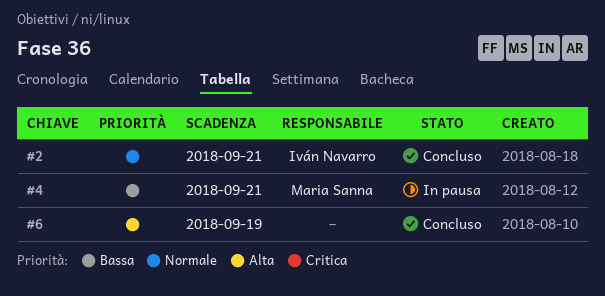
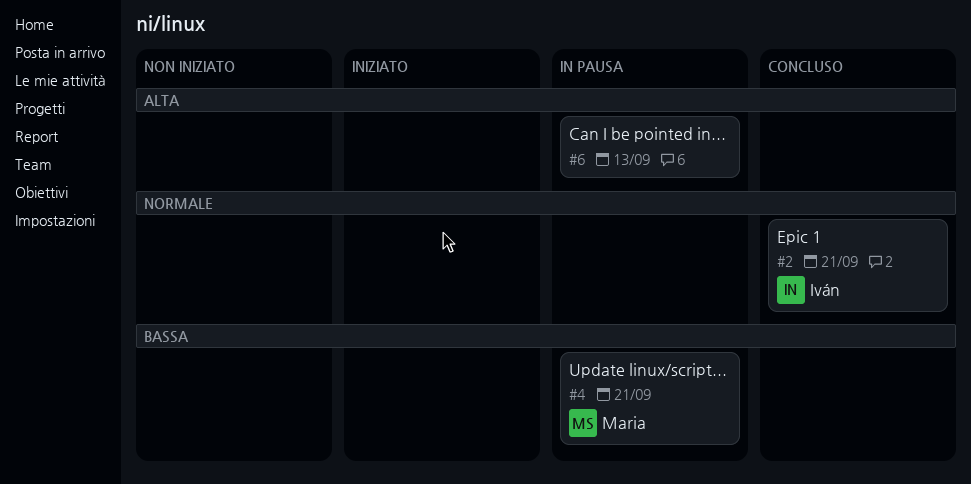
#6, status: Concluso -> In pausa
#6, due: Sep 19 -> Sep 13

